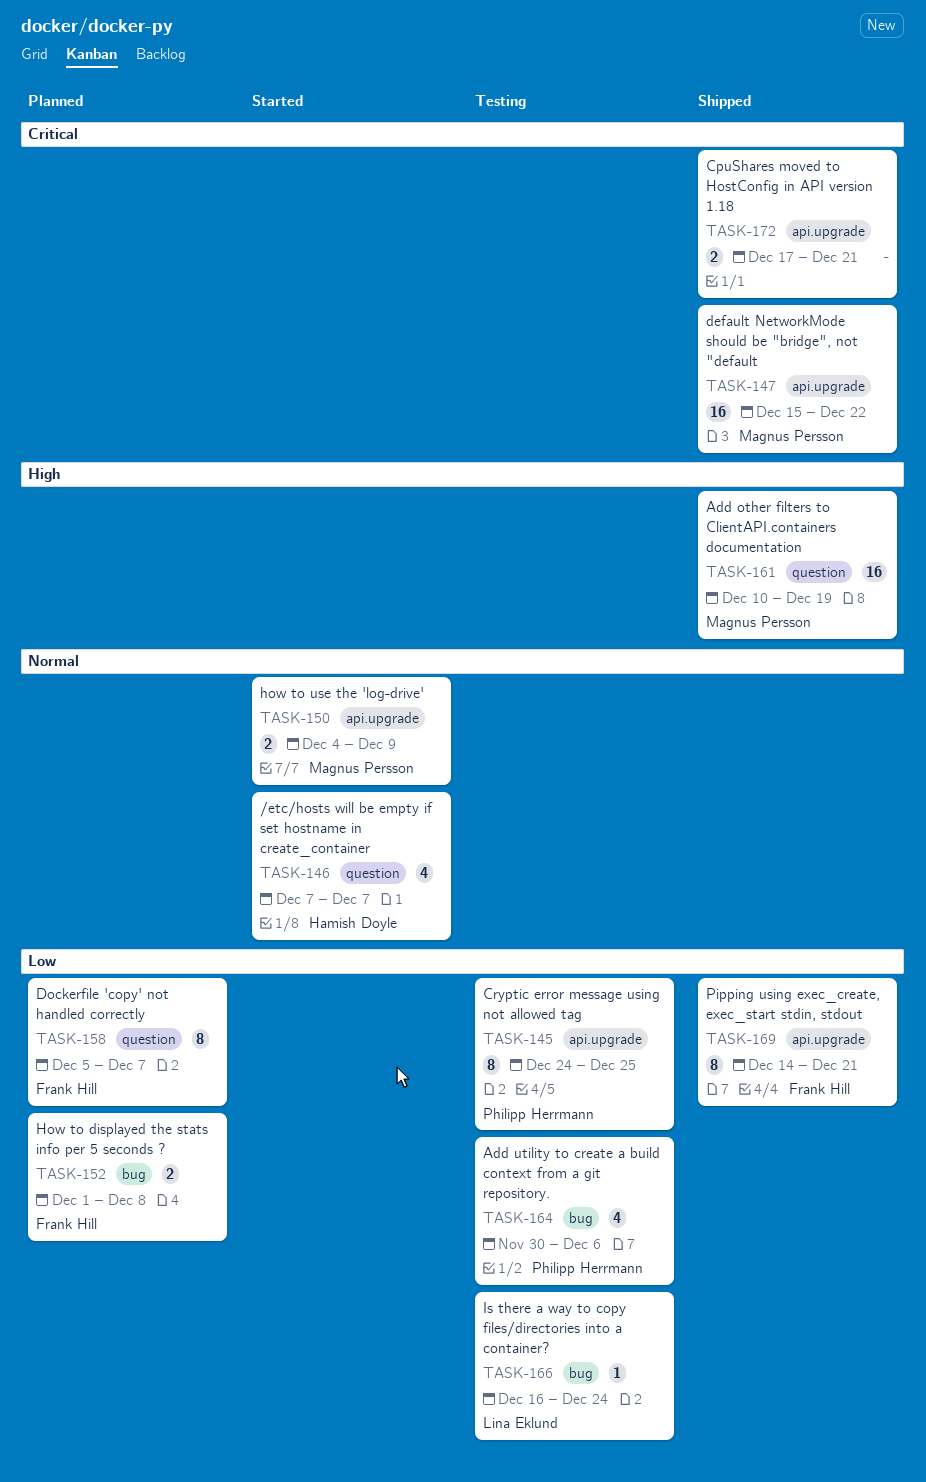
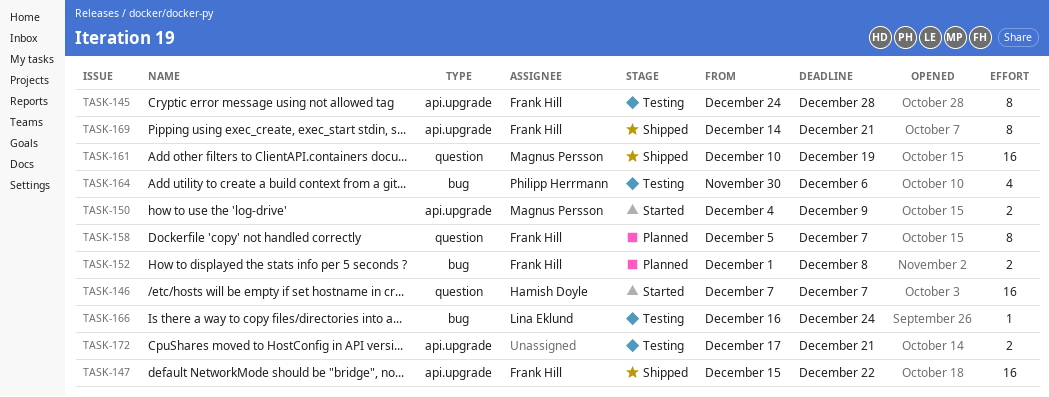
TASK-145, owner: Philipp Herrmann -> Frank Hill
TASK-145, due: Dec 25 -> Dec 28
TASK-146, estimate: 4 -> 16
TASK-147, owner: Magnus Persson -> Frank Hill
TASK-172, status: Shipped -> Testing

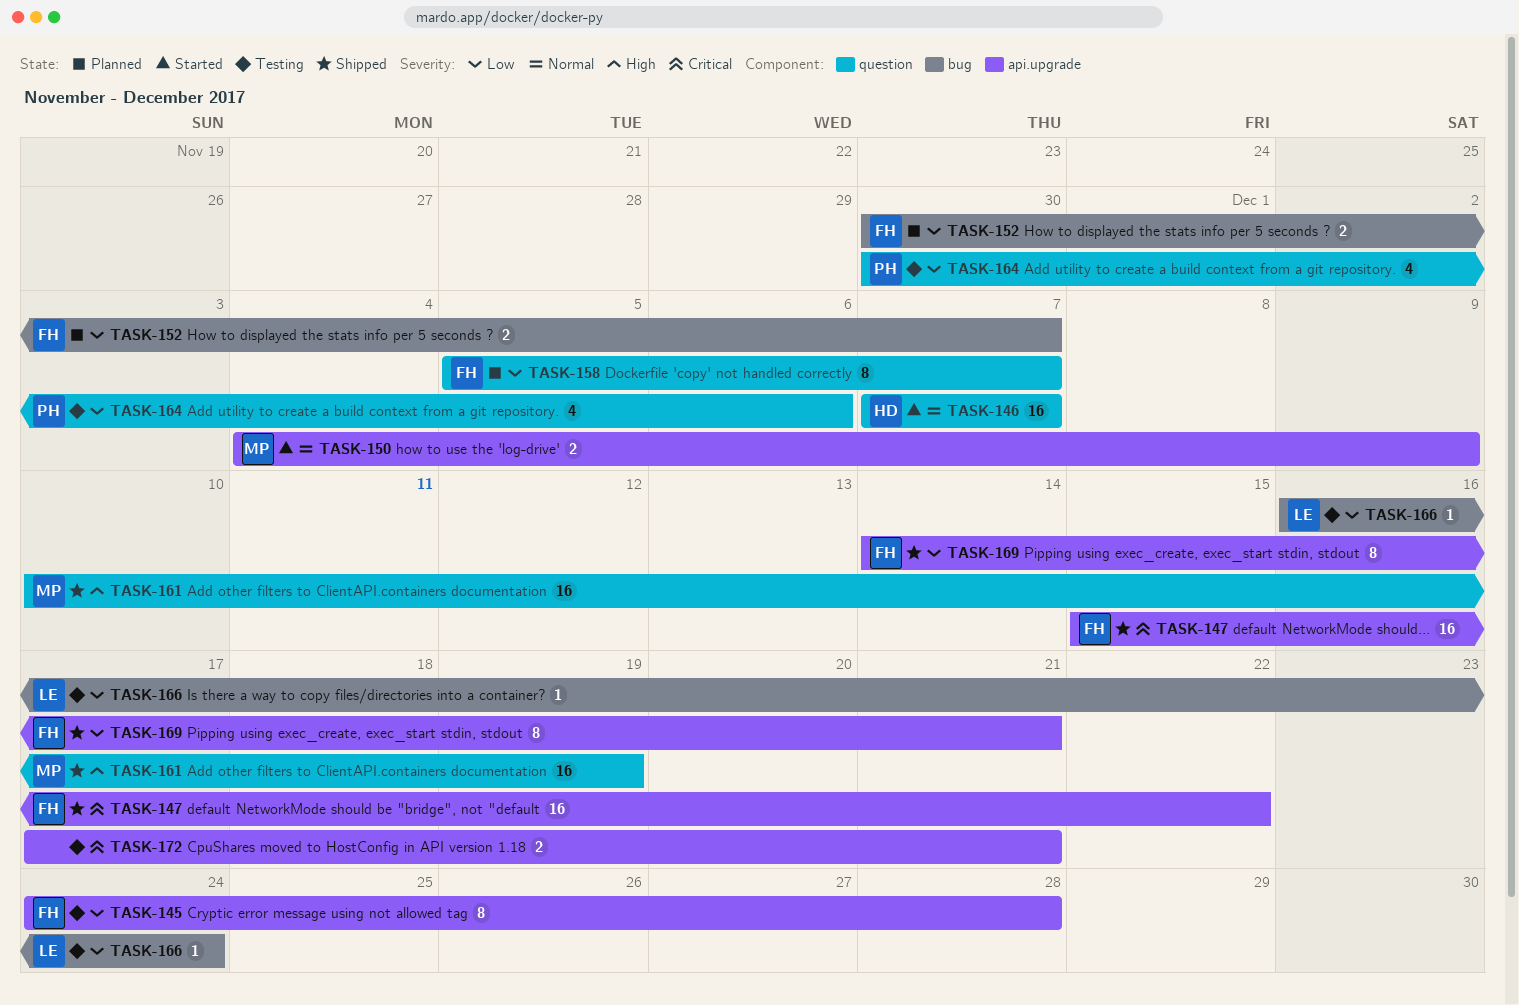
TASK-152, start: Dec 1 -> Nov 30
TASK-152, due: Dec 8 -> Dec 7
TASK-164, label: bug -> question

